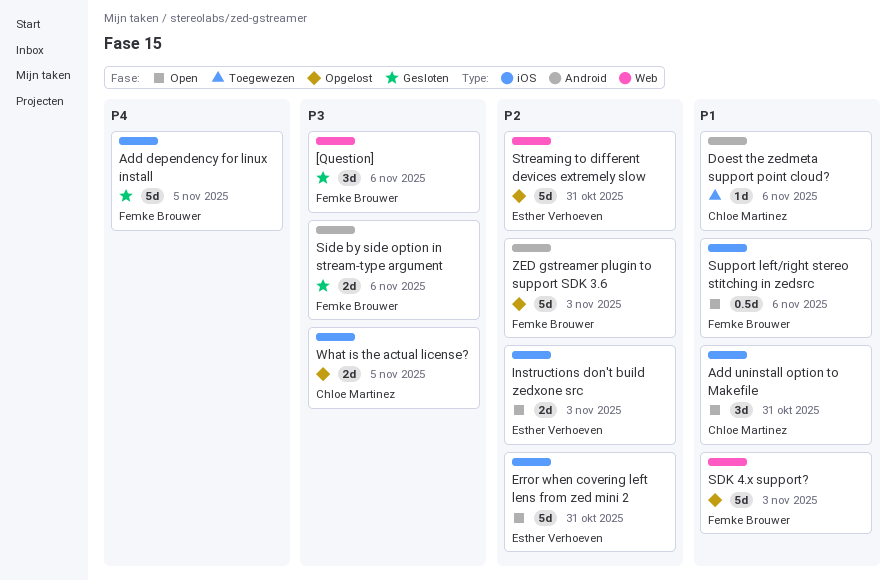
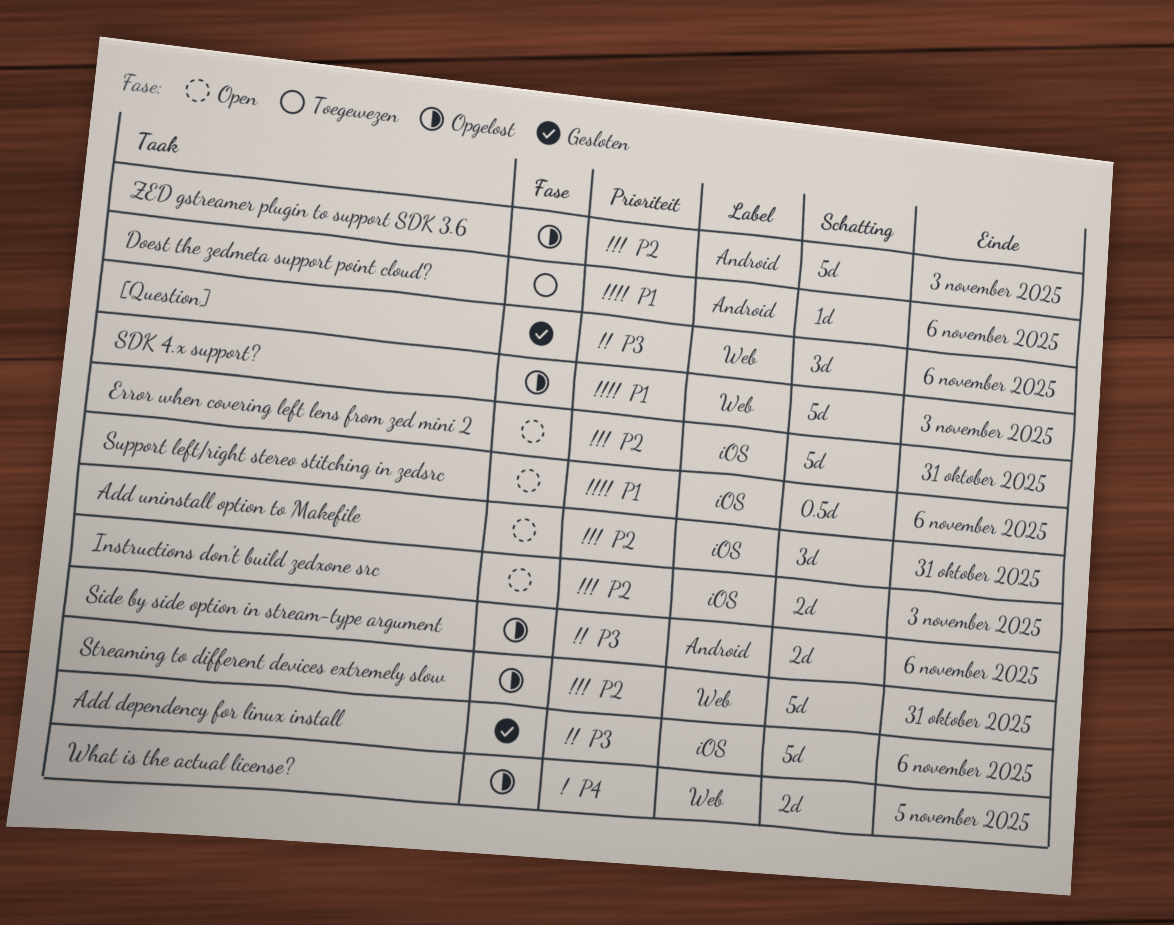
Add dependency for linux install, priority: P4 -> P3
Add dependency for linux install, due: Nov 5 -> Nov 6
Add uninstall option to Makefile, priority: P1 -> P2
Side by side option in stream-type argument, status: Gesloten -> Opgelost
What is the actual license?, priority: P3 -> P4
What is the actual license?, label: iOS -> Web

